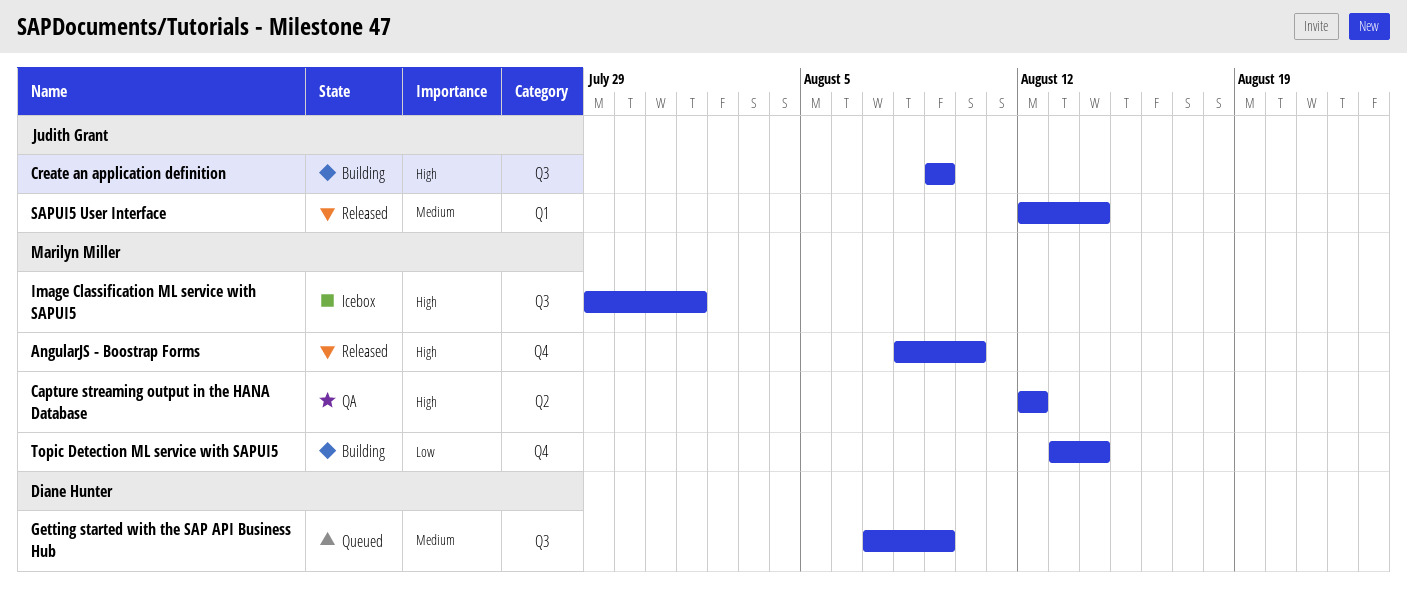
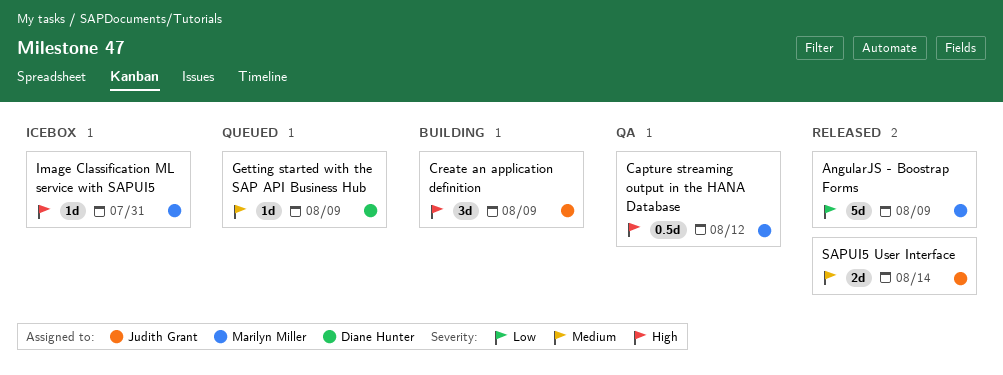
AngularJS - Boostrap Forms, priority: High -> Low
AngularJS - Boostrap Forms, due: Aug 10 -> Aug 9
Image Classification ML service with SAPUI5, due: Aug 1 -> Jul 31
Topic Detection ML service with SAPUI5: present -> none

